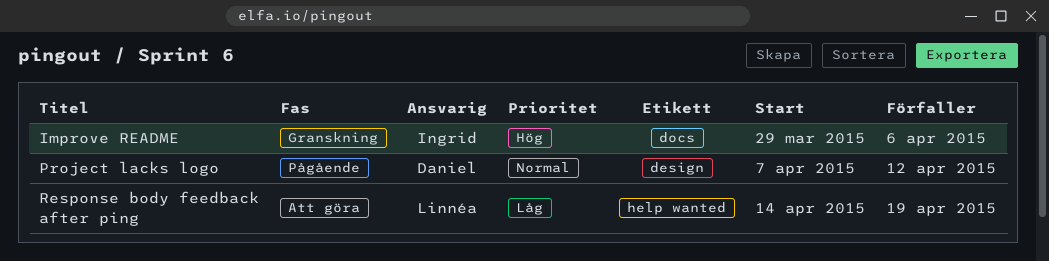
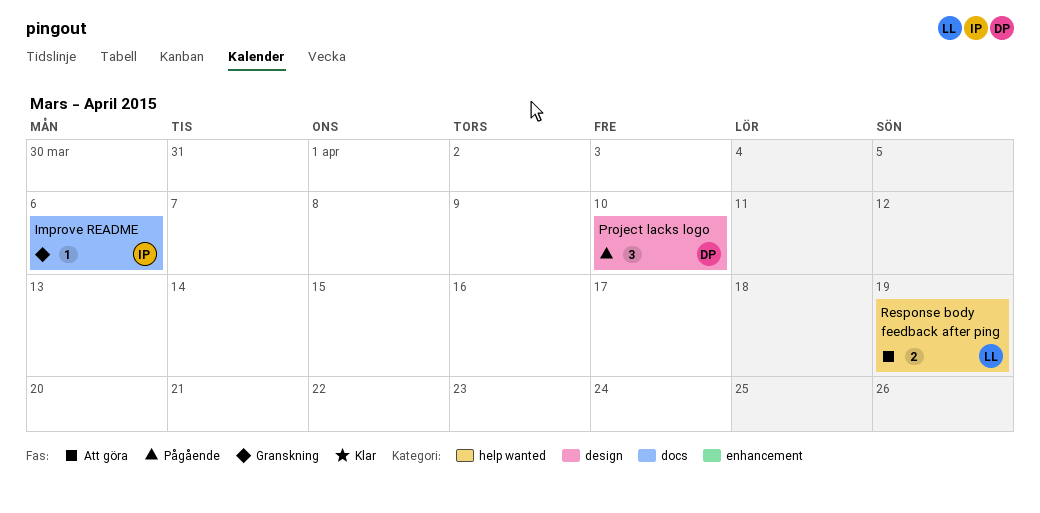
Project lacks logo, due: Apr 12 -> Apr 10

